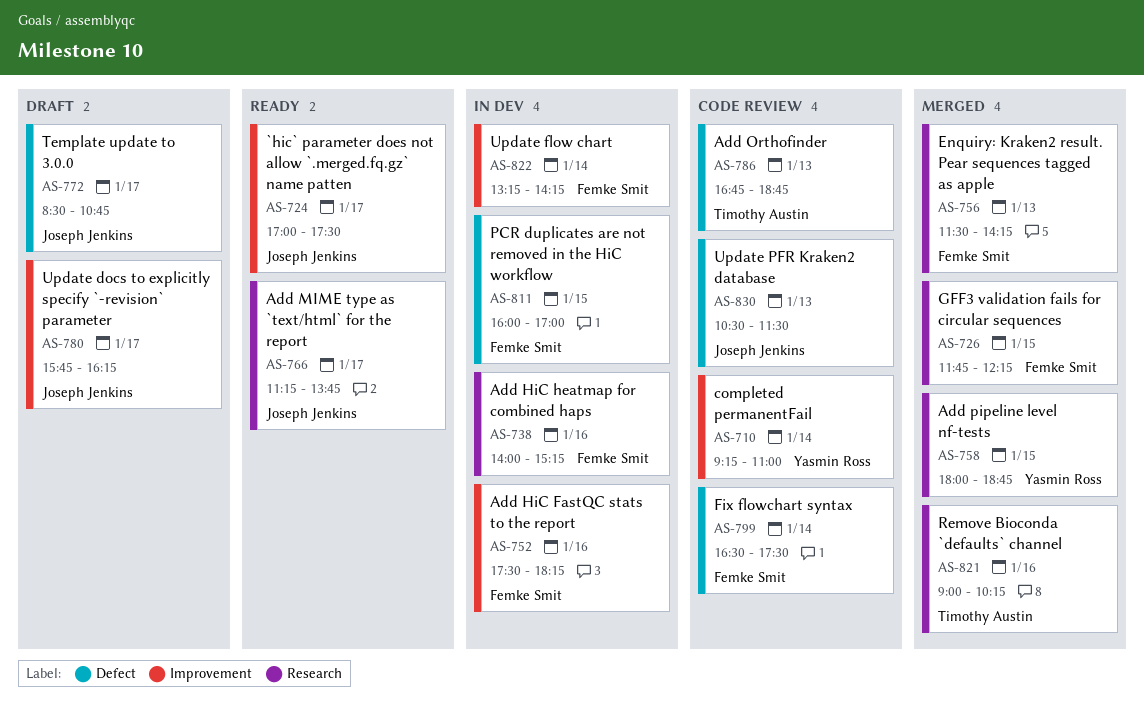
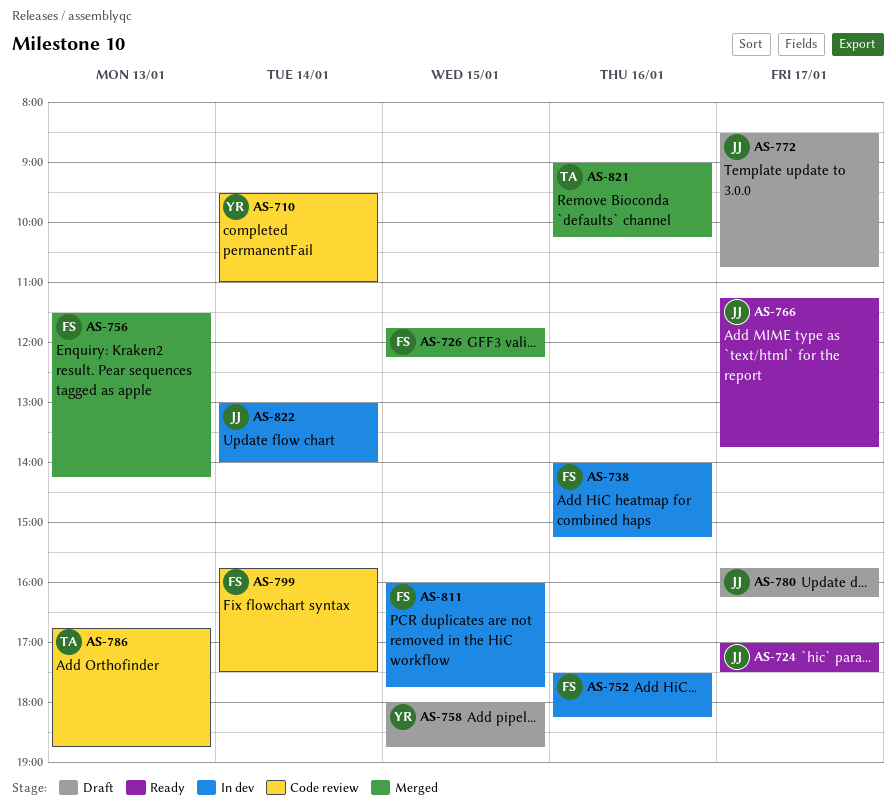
AS-710, begins: 09:15 -> 09:30
AS-758, status: Merged -> Draft
AS-799, begins: 16:30 -> 15:45
AS-811, ends: 17:00 -> 17:45
AS-822, owner: Femke Smit -> Joseph Jenkins
AS-822, begins: 13:15 -> 13:00
AS-822, ends: 14:15 -> 14:00
AS-830: present -> none

